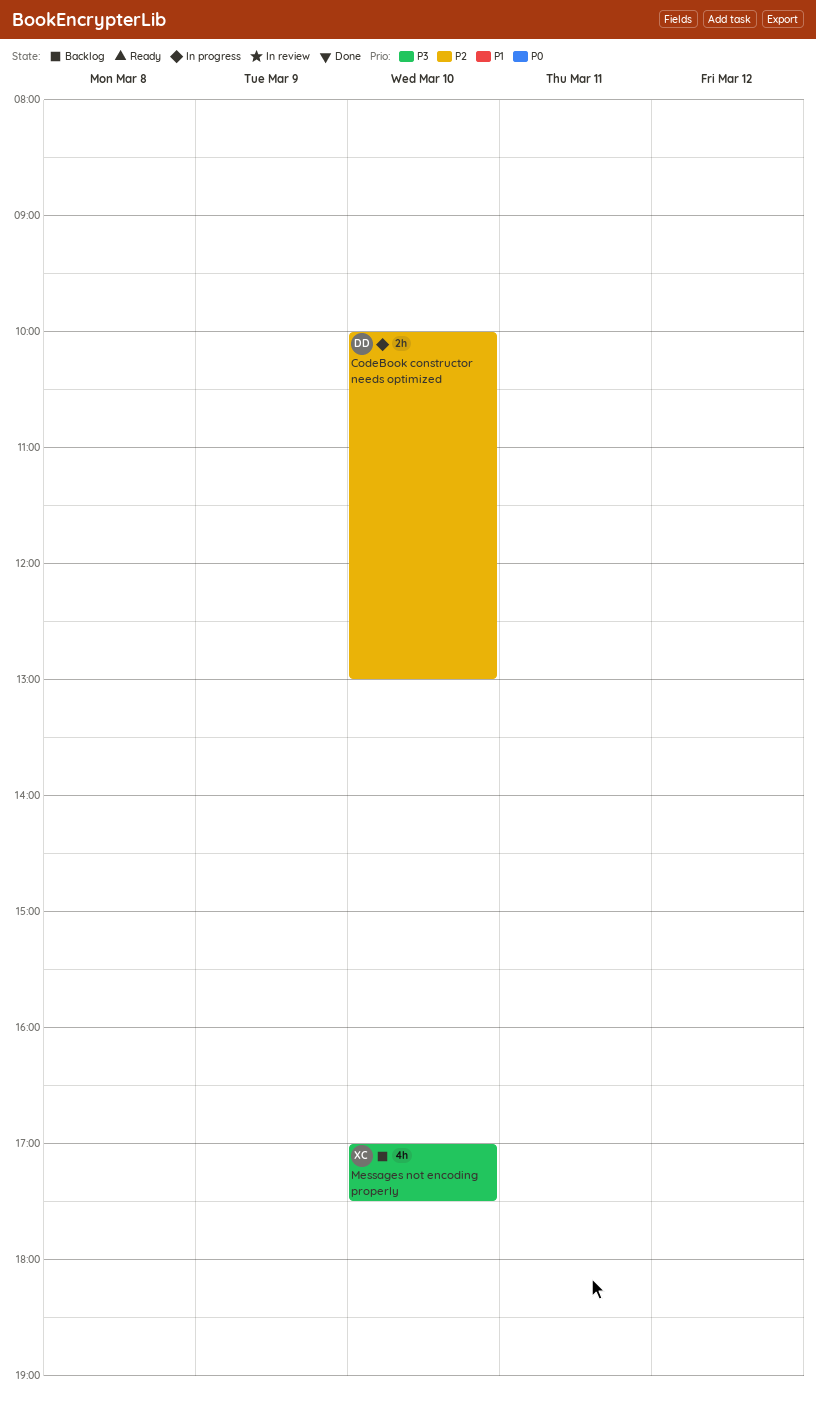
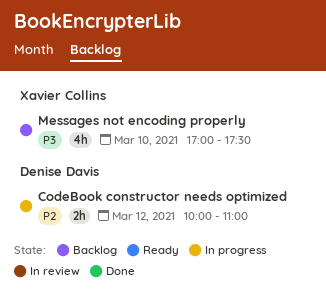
CodeBook constructor needs optimized, day: Mar 10 -> Mar 12
CodeBook constructor needs optimized, ends: 13:00 -> 11:00

